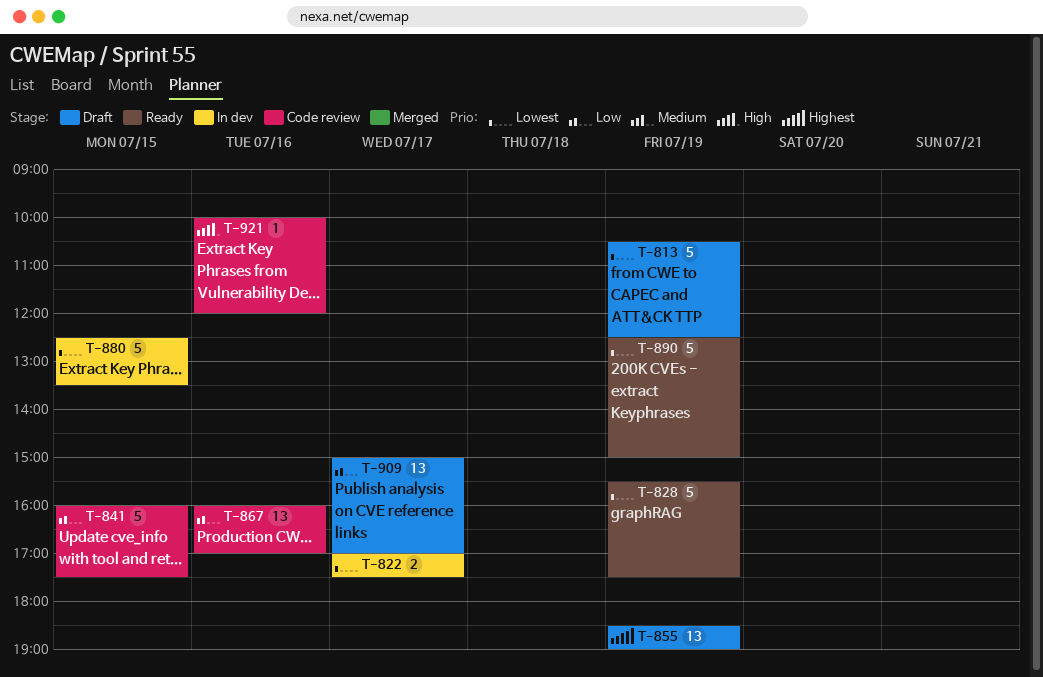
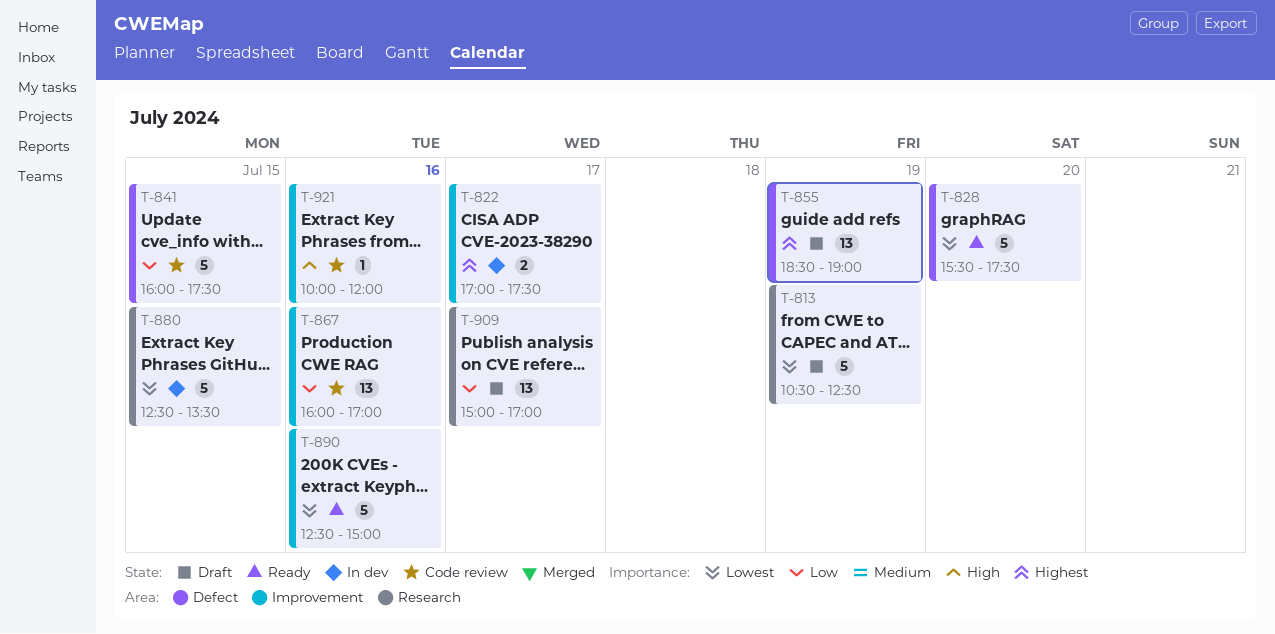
T-822, priority: Lowest -> Highest
T-828, day: Jul 19 -> Jul 20
T-890, day: Jul 19 -> Jul 16

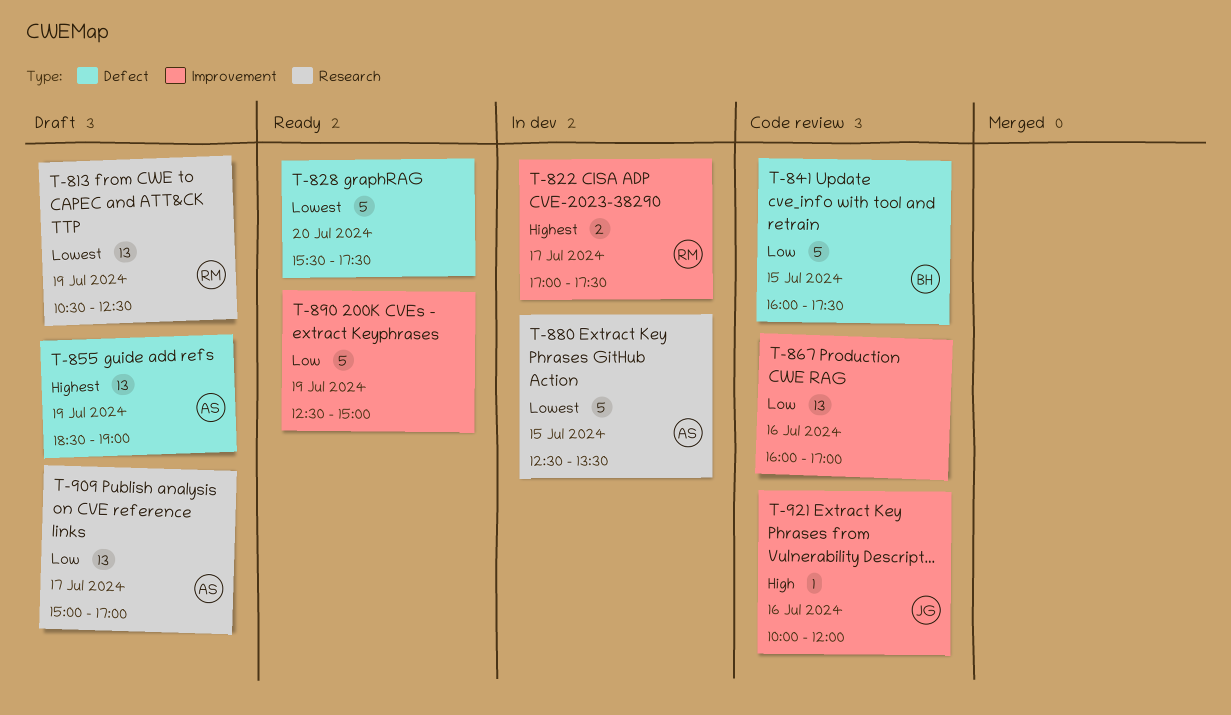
T-813, estimate: 5 -> 13
T-890, priority: Lowest -> Low
T-890, day: Jul 16 -> Jul 19

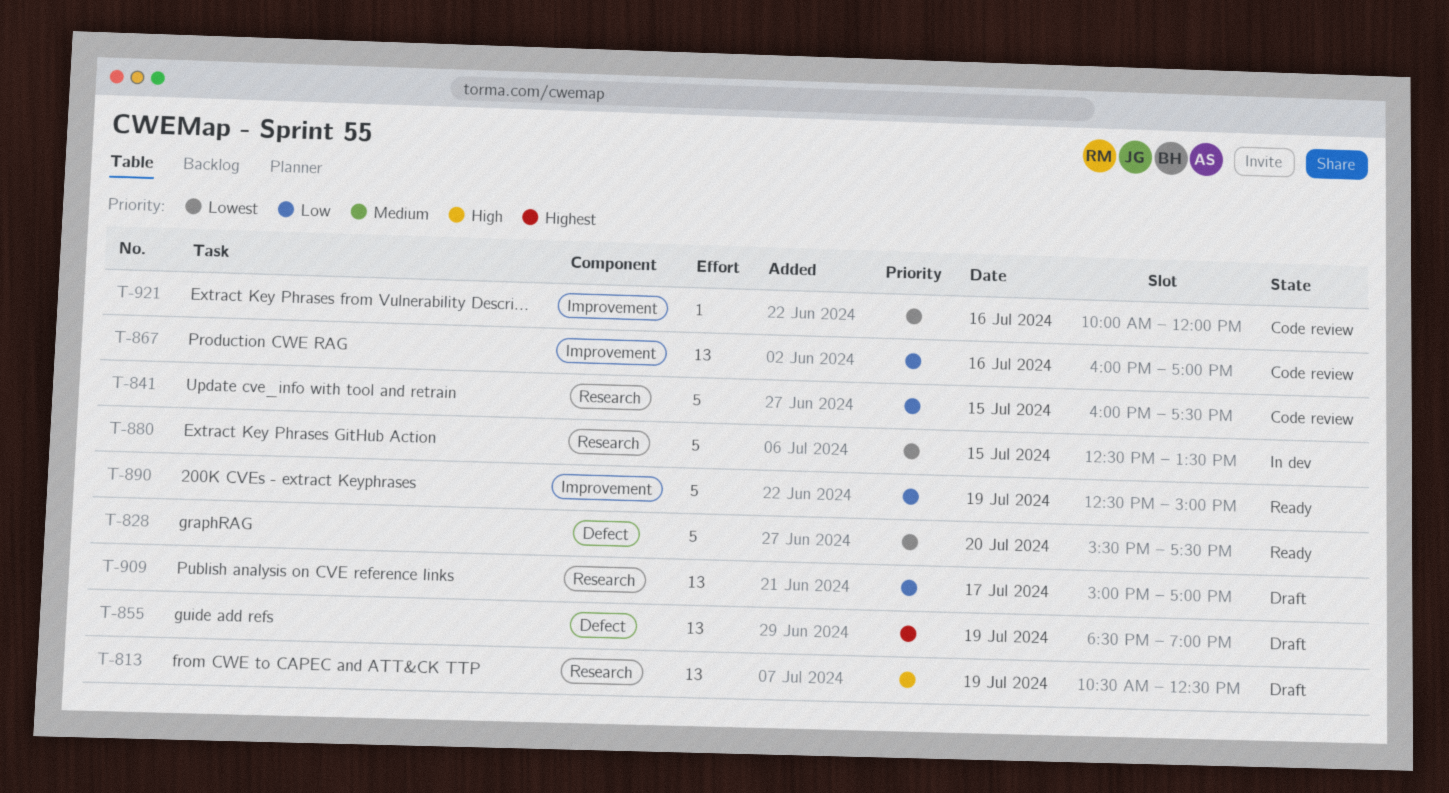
T-813, priority: Lowest -> High
T-822: present -> none
T-841, label: Defect -> Research
T-921, priority: High -> Lowest

